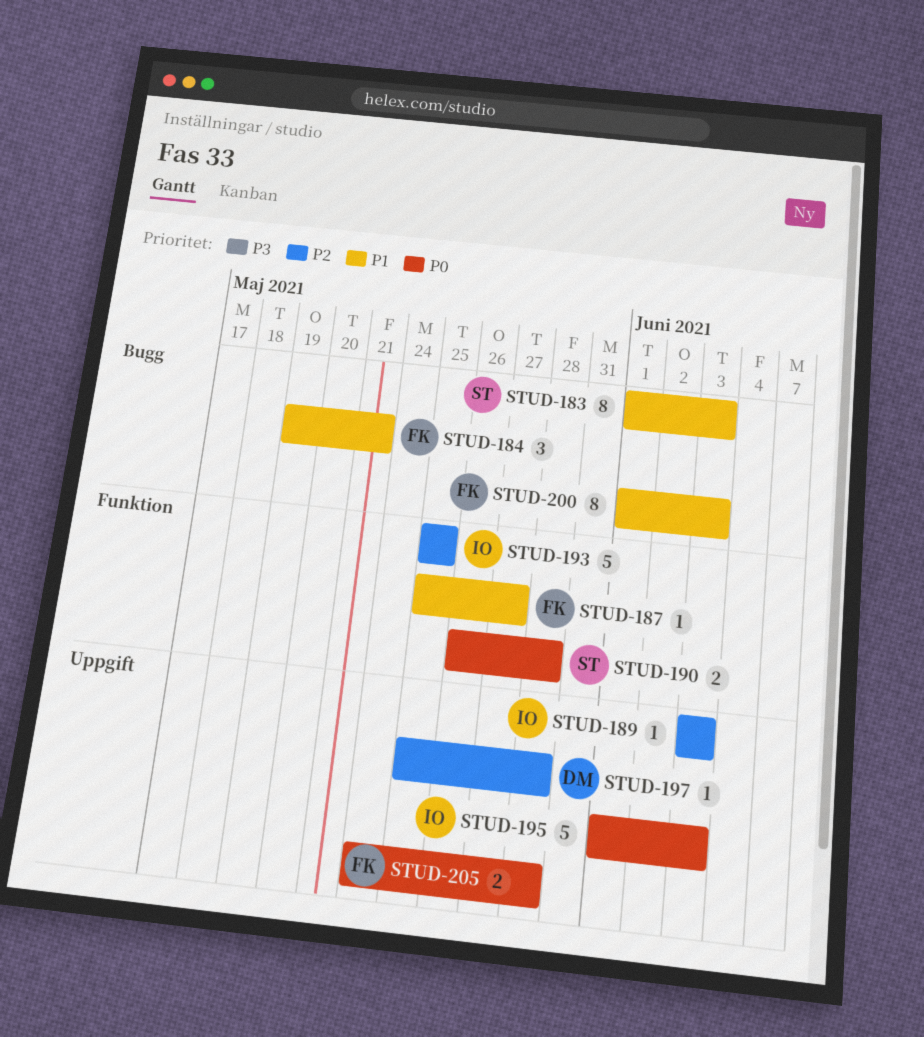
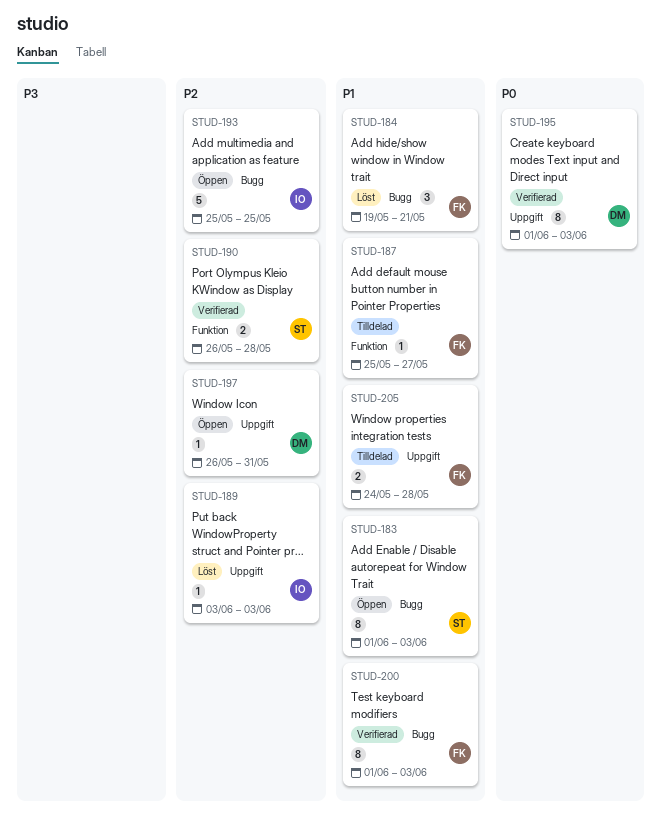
STUD-190, priority: P0 -> P2
STUD-193, label: Funktion -> Bugg
STUD-195, owner: IO -> DM
STUD-195, estimate: 5 -> 8
STUD-197, start: May 25 -> May 26
STUD-197, due: May 28 -> May 31
STUD-205, priority: P0 -> P1

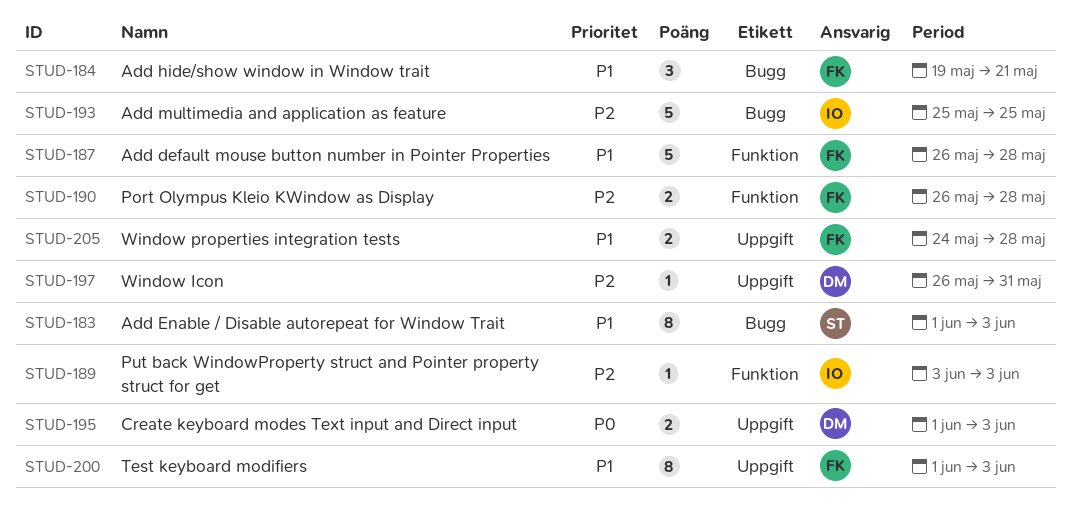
STUD-187, estimate: 1 -> 5
STUD-187, start: May 25 -> May 26
STUD-187, due: May 27 -> May 28
STUD-189, label: Uppgift -> Funktion
STUD-190, owner: ST -> FK
STUD-195, estimate: 8 -> 2
STUD-200, label: Bugg -> Uppgift

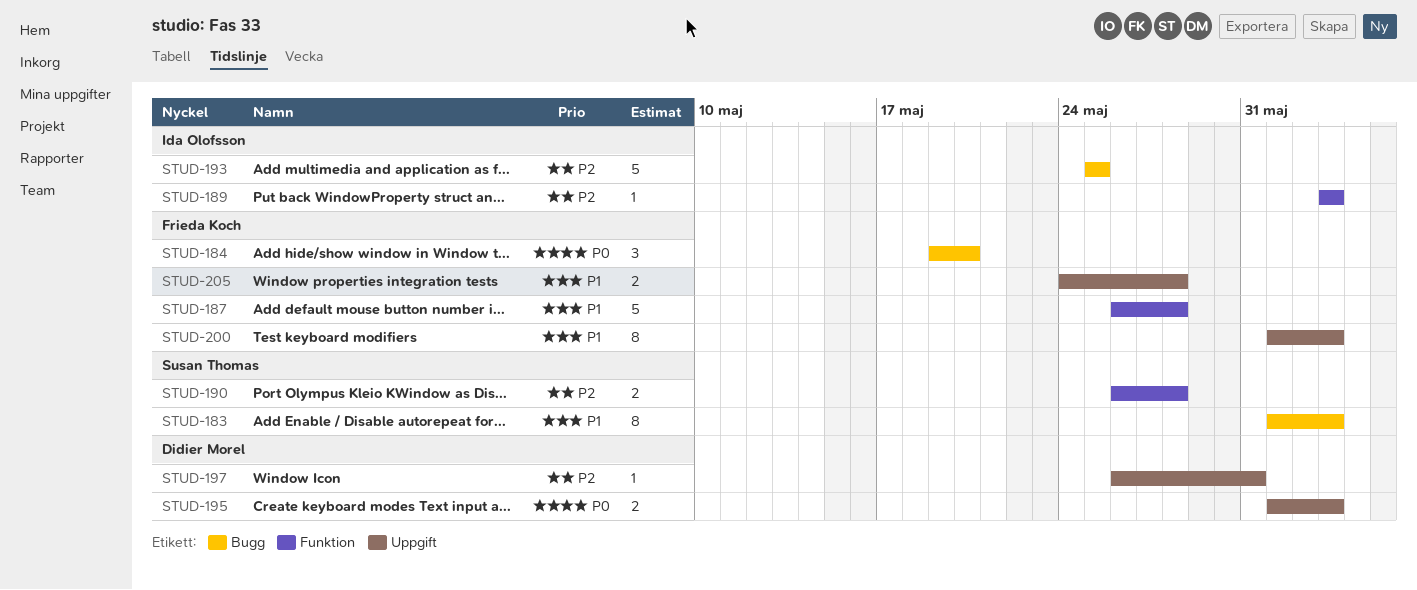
STUD-184, priority: P1 -> P0
STUD-184, due: May 21 -> May 20
STUD-190, owner: Frieda Koch -> Susan Thomas

